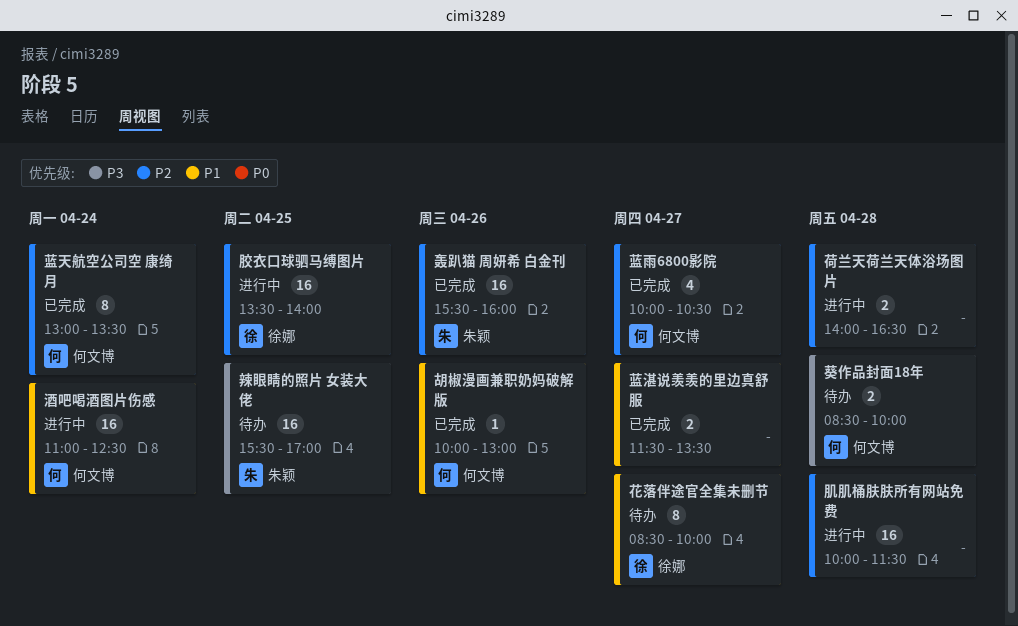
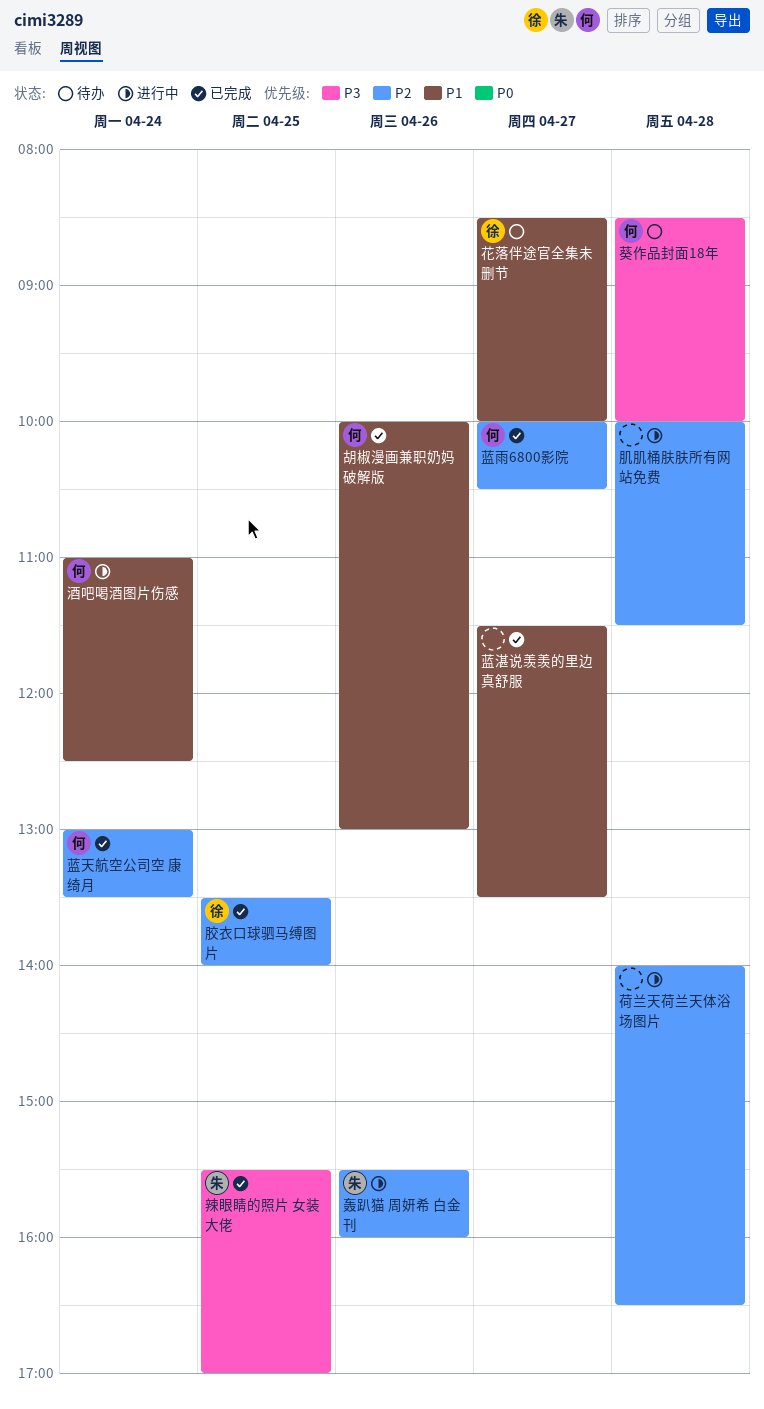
胶衣口球驷马缚图片, status: 进行中 -> 已完成
轰趴猫 周妍希 白金刊, status: 已完成 -> 进行中
辣眼睛的照片 女装大佬, status: 待办 -> 已完成

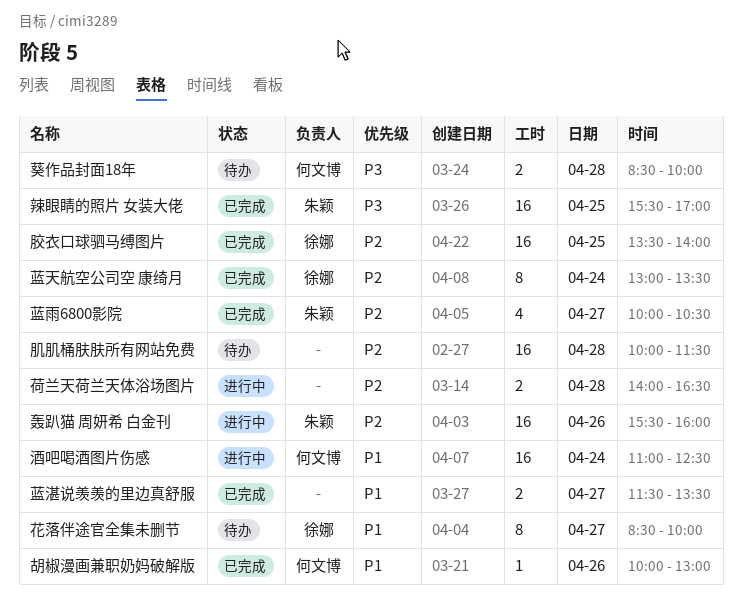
肌肌桶肤肤所有网站免费, status: 进行中 -> 待办
蓝天航空公司空 康绮月, owner: 何文博 -> 徐娜
蓝雨6800影院, owner: 何文博 -> 朱颖

